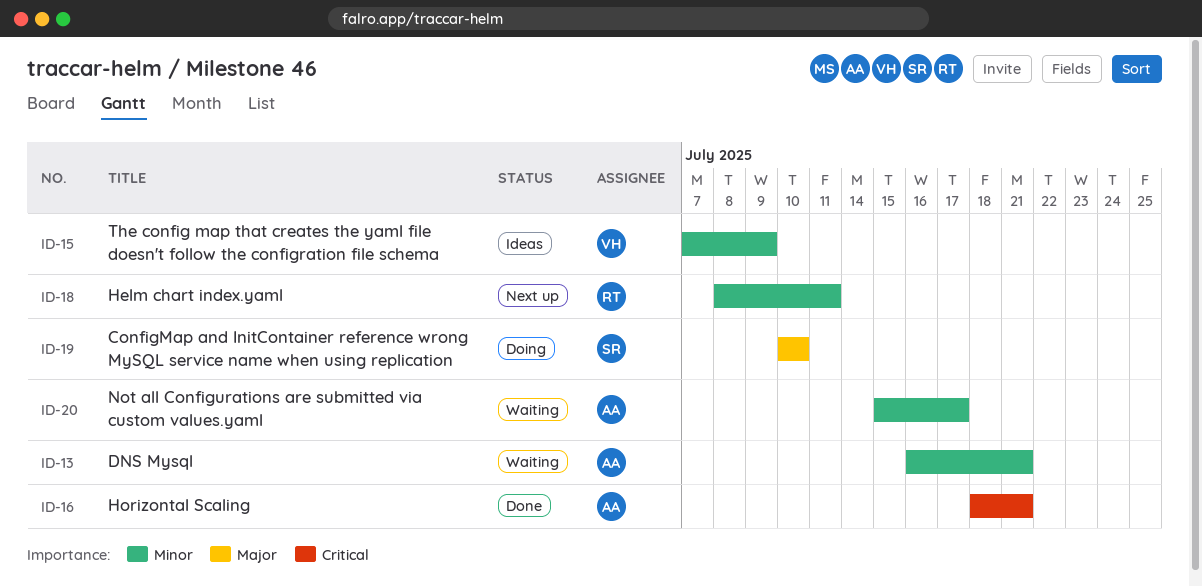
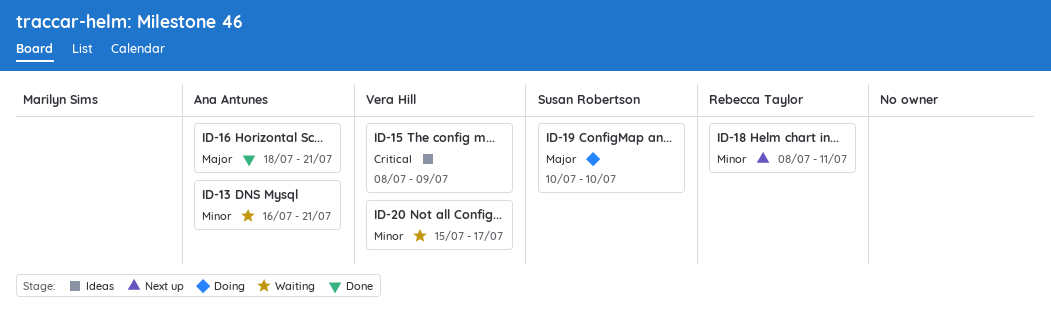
ID-15, priority: Minor -> Critical
ID-15, start: Jul 7 -> Jul 8
ID-16, priority: Critical -> Major
ID-20, owner: Ana Antunes -> Vera Hill

